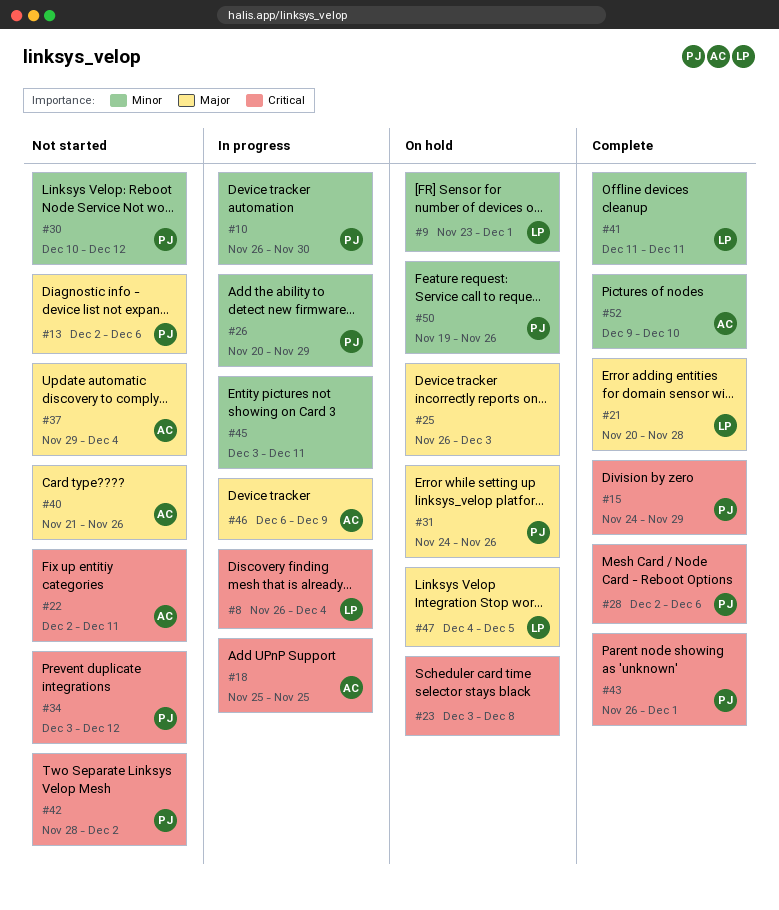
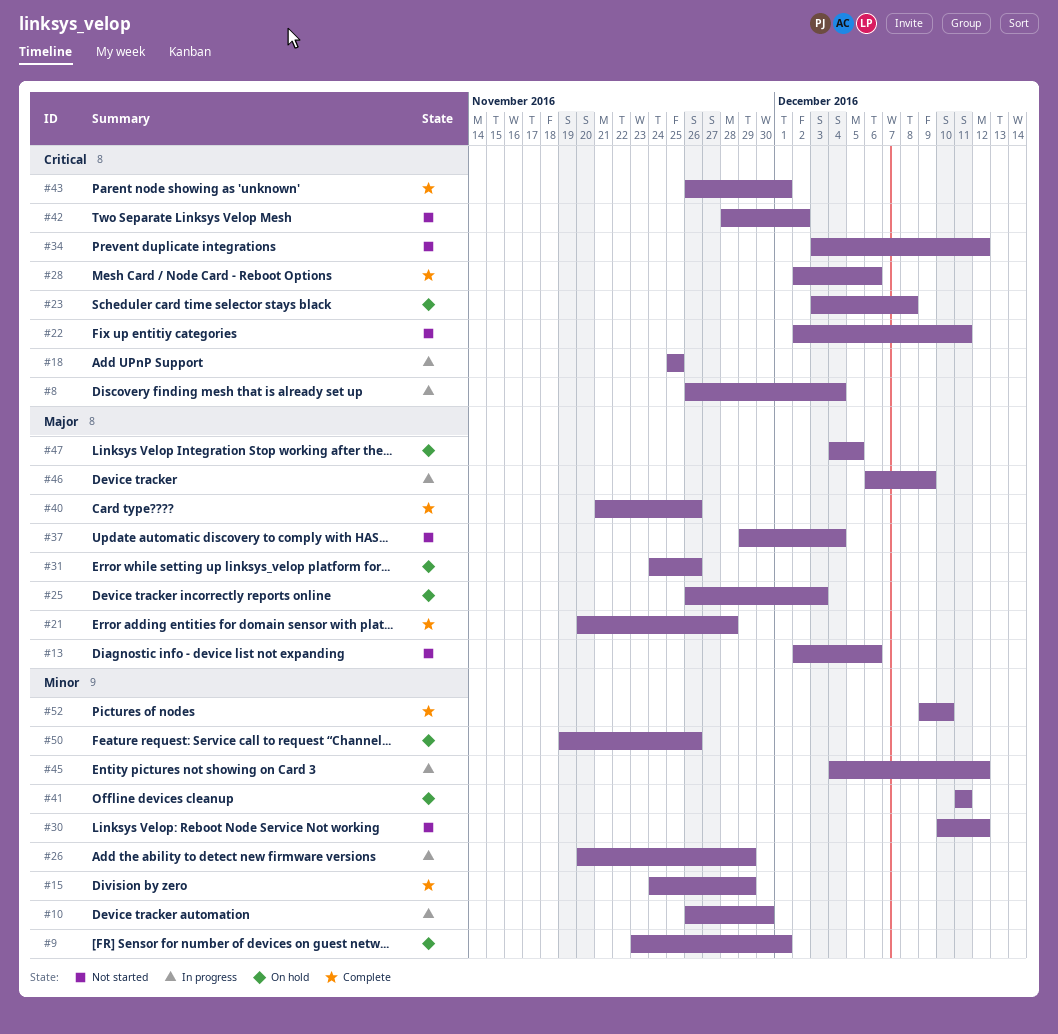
#15, priority: Critical -> Minor
#40, status: Not started -> Complete
#41, status: Complete -> On hold
#45, start: Dec 3 -> Dec 4
#45, due: Dec 11 -> Dec 12

